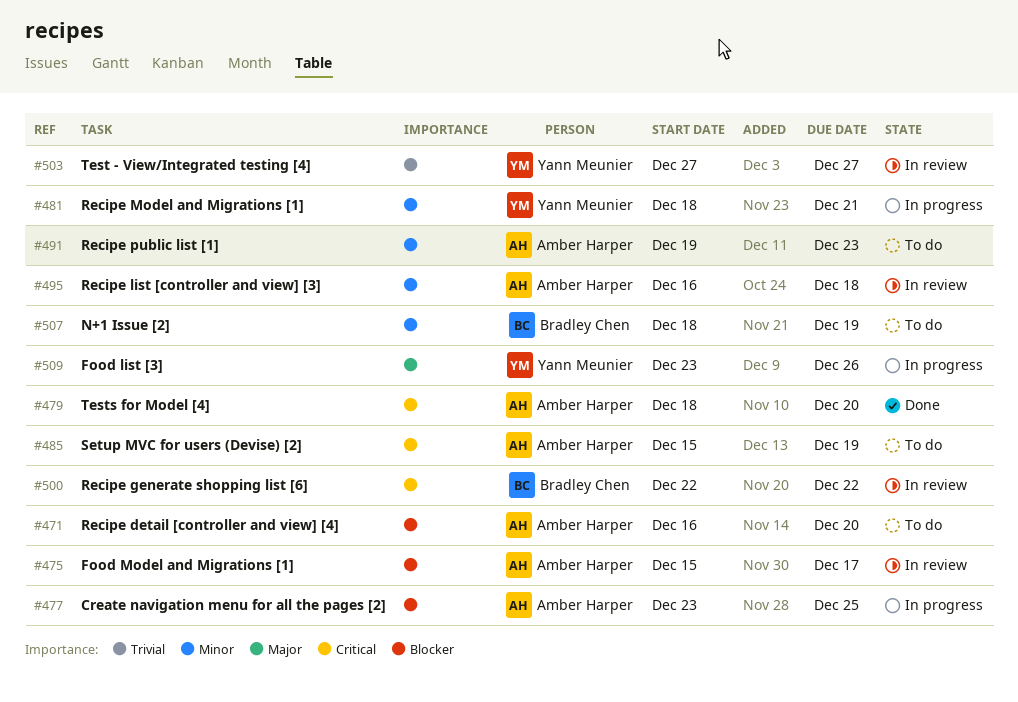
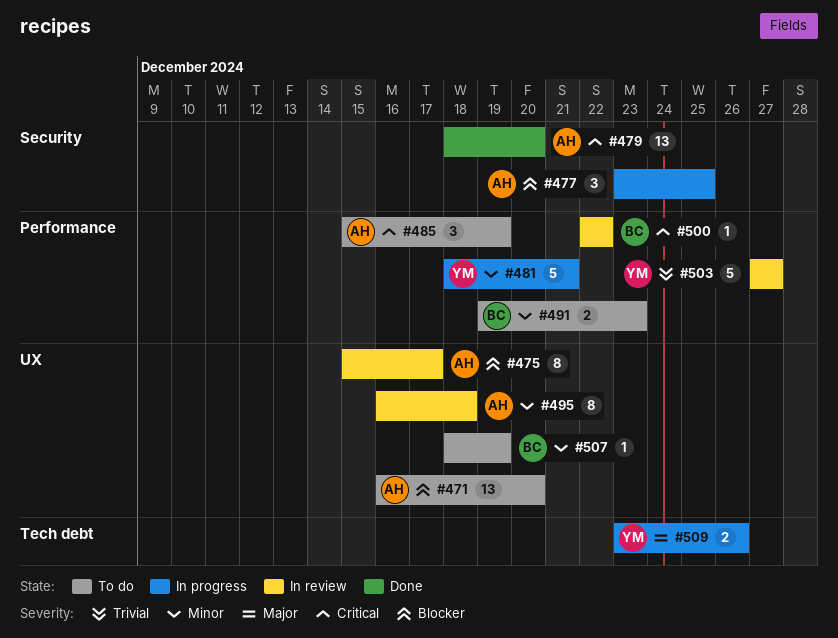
#491, owner: Amber Harper -> Bradley Chen

